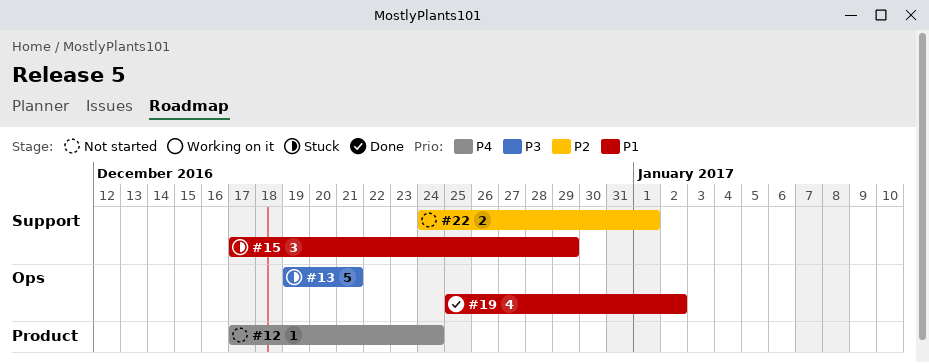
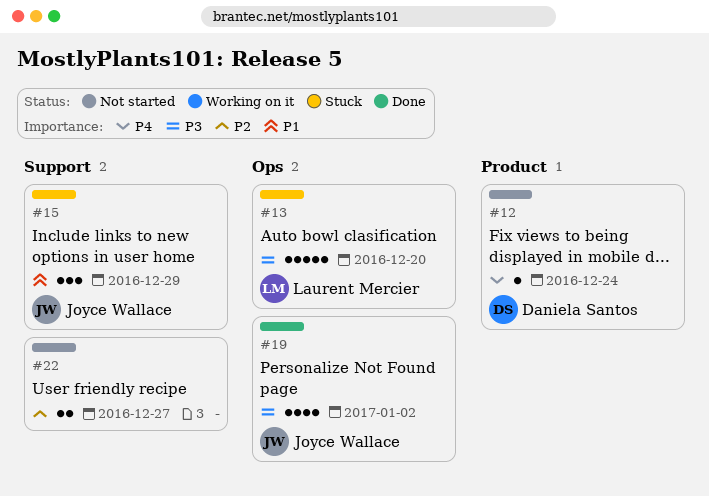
#13, due: Dec 21 -> Dec 20
#19, priority: P1 -> P3
#22, due: Jan 1 -> Dec 27

